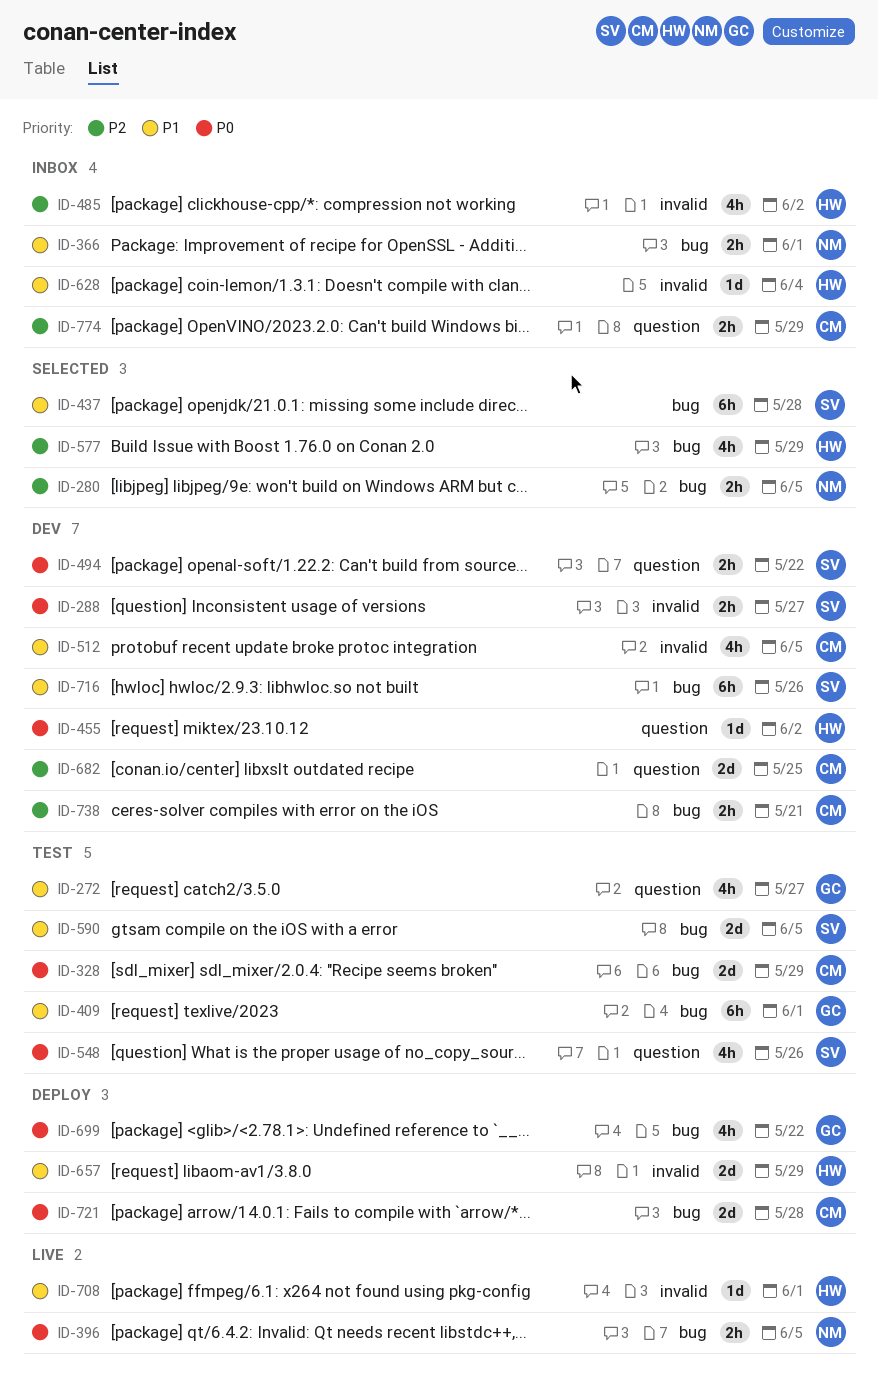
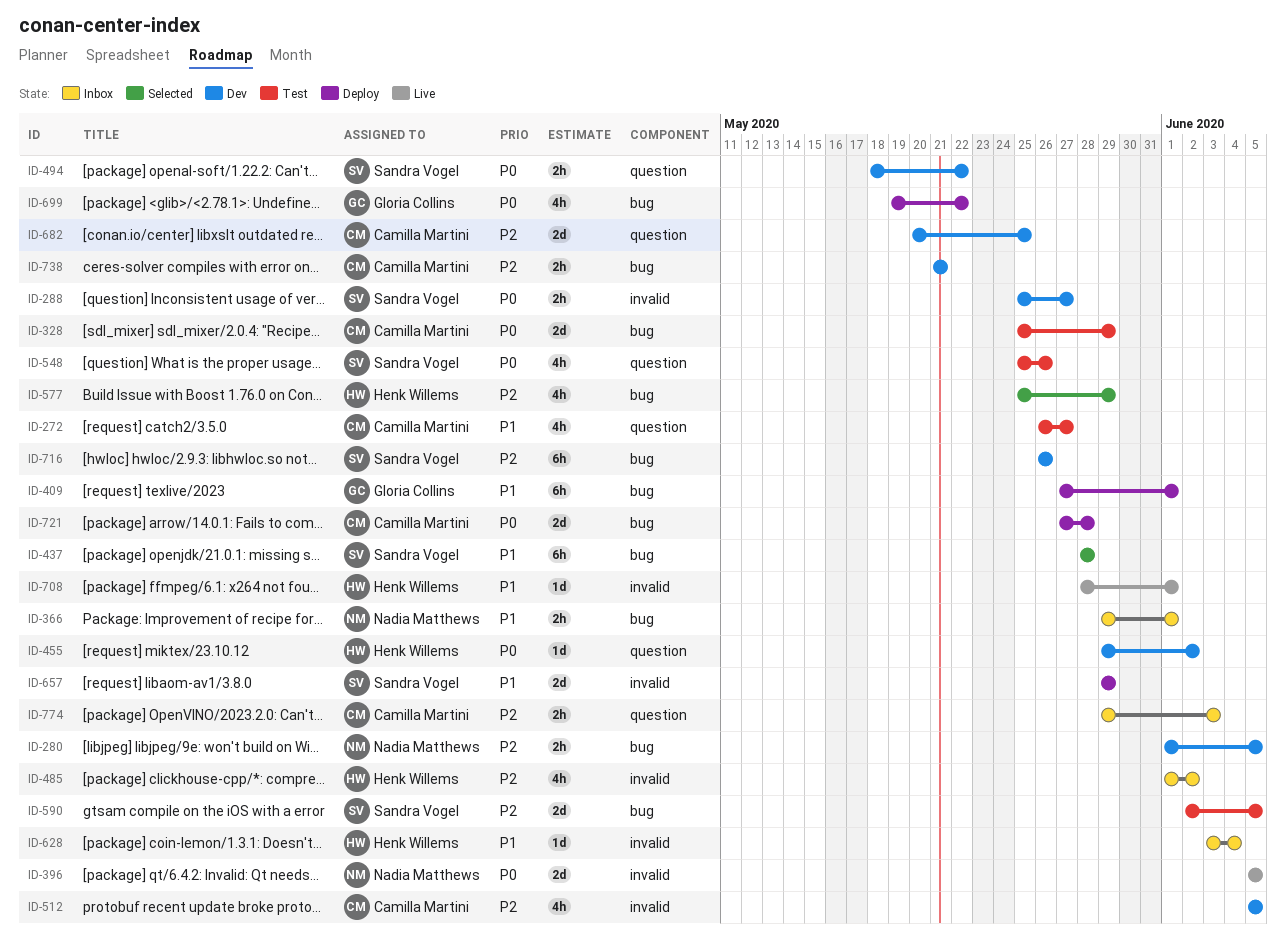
ID-272, owner: Gloria Collins -> Camilla Martini
ID-280, status: Selected -> Dev
ID-396, label: bug -> invalid
ID-396, estimate: 2h -> 2d
ID-409, status: Test -> Deploy
ID-512, priority: P1 -> P2
ID-590, priority: P1 -> P2
ID-657, owner: Henk Willems -> Sandra Vogel
ID-716, priority: P1 -> P2
ID-774, due: May 29 -> Jun 3

